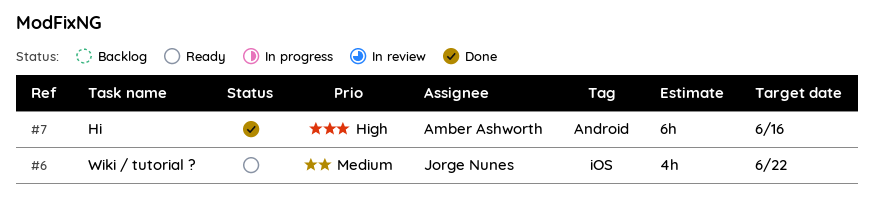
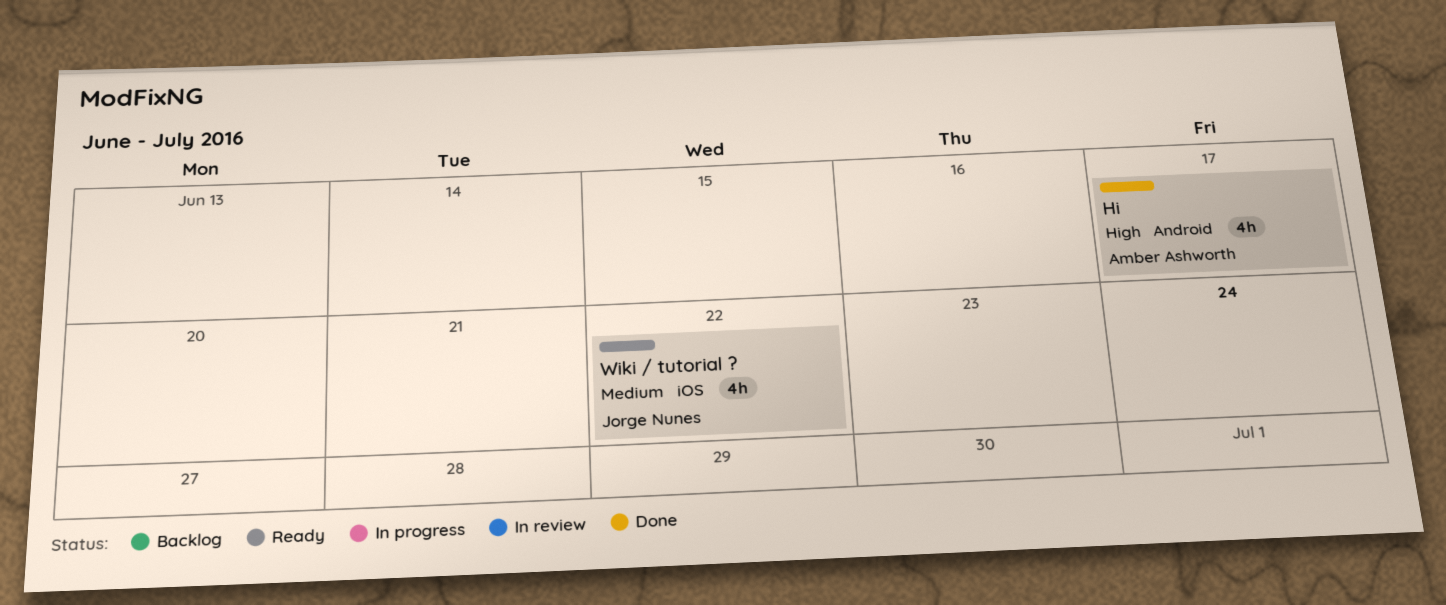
Hi, estimate: 6h -> 4h
Hi, due: Jun 16 -> Jun 17

